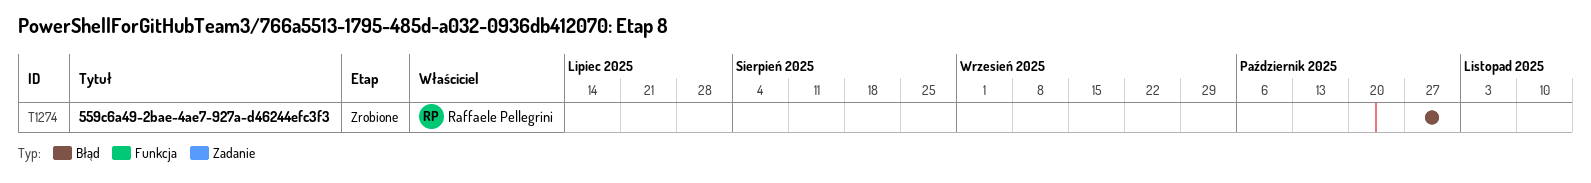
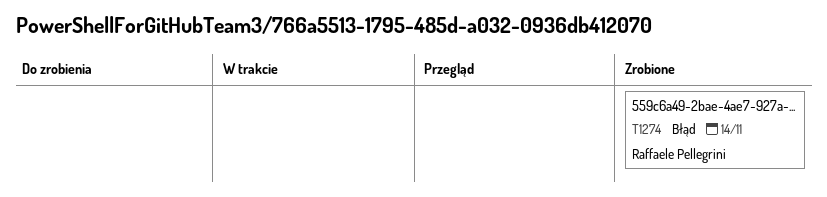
T1274, due: Oct 31 -> Nov 14

